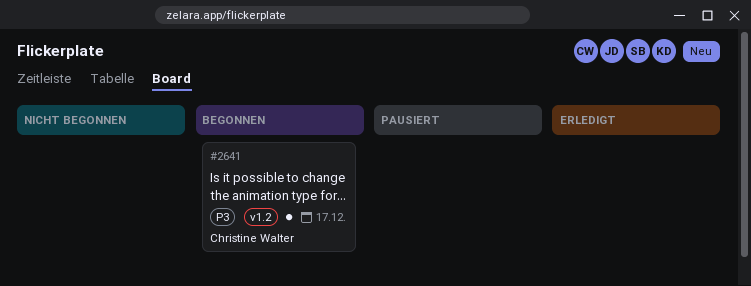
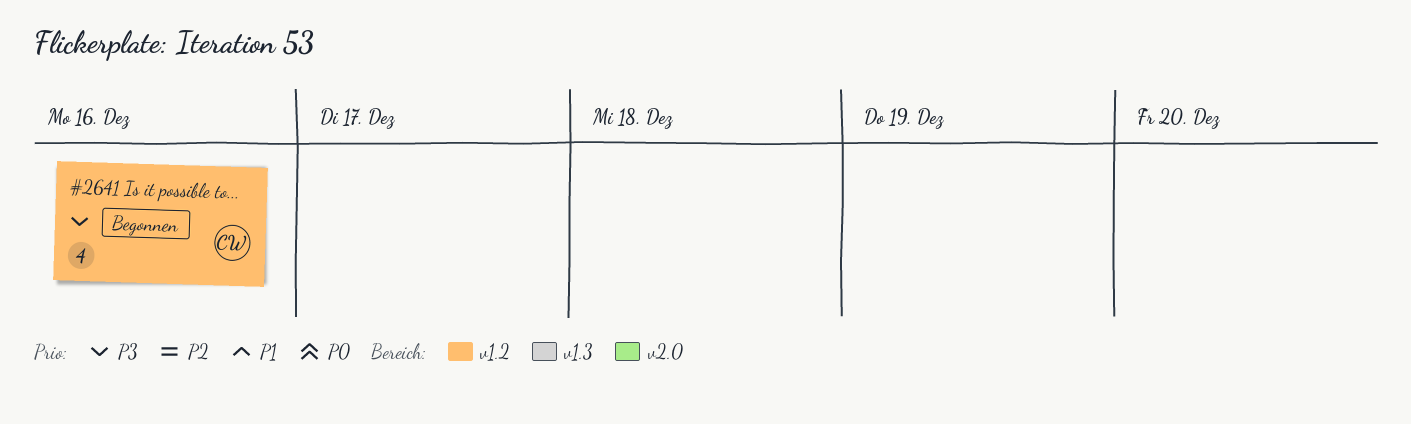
#2641, estimate: 1 -> 4
#2641, due: Dec 17 -> Dec 16

